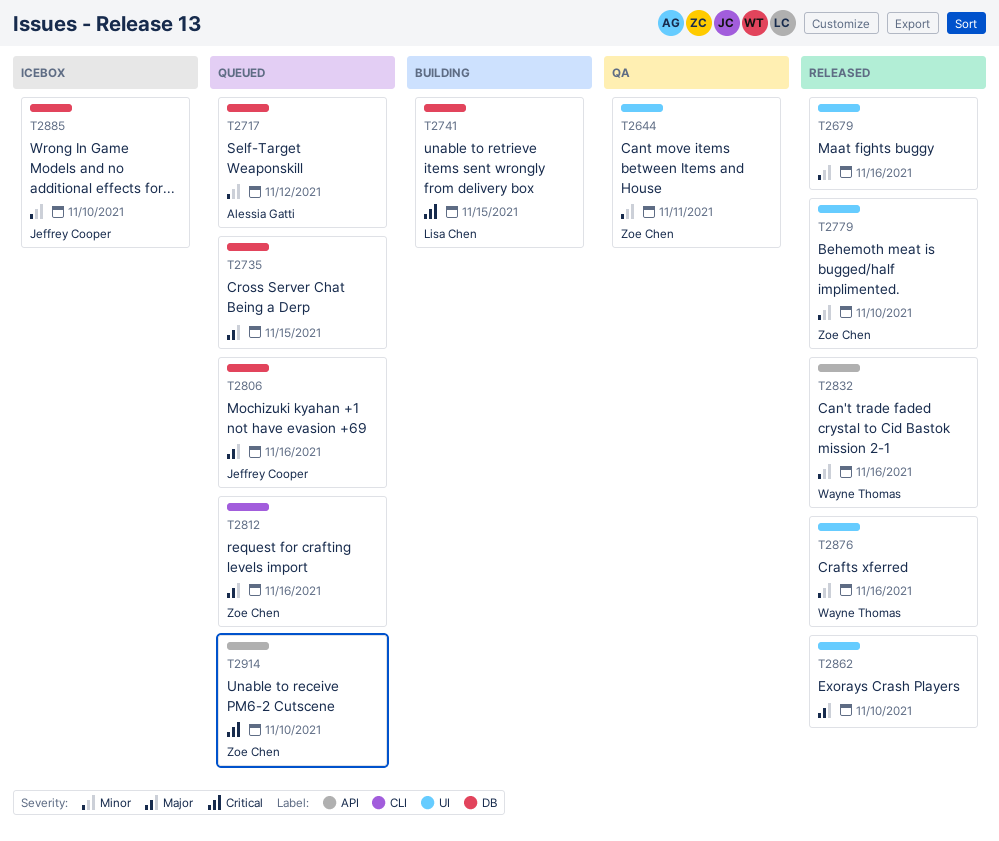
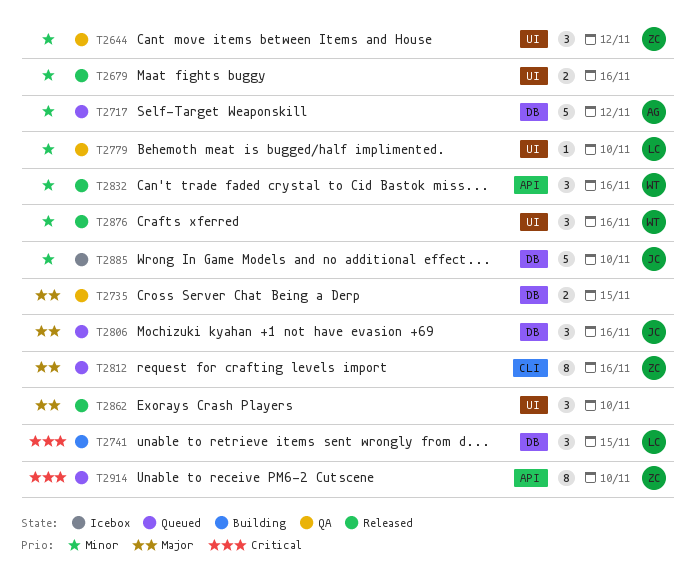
T2644, due: Nov 11 -> Nov 12
T2735, status: Queued -> QA
T2779, status: Released -> QA
T2779, owner: Zoe Chen -> Lisa Chen

